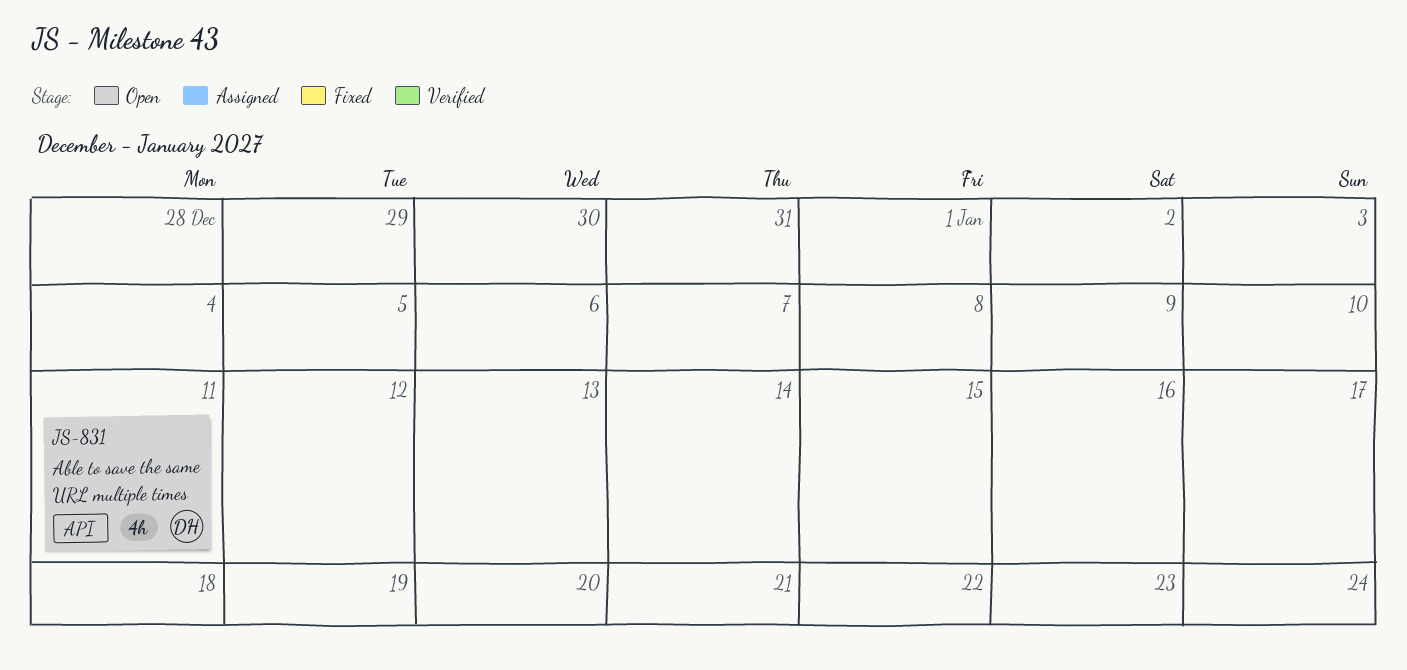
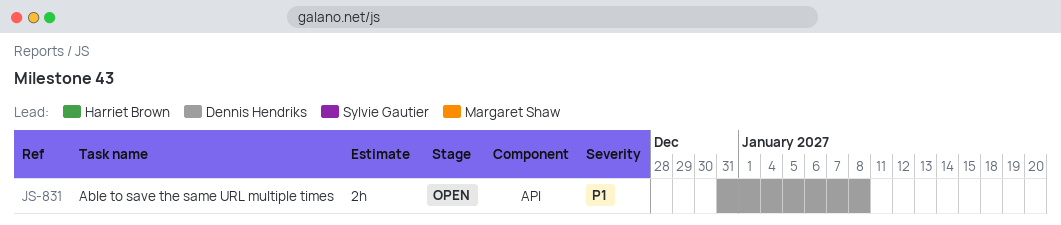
JS-831, estimate: 4h -> 2h
JS-831, due: Jan 11 -> Jan 8

